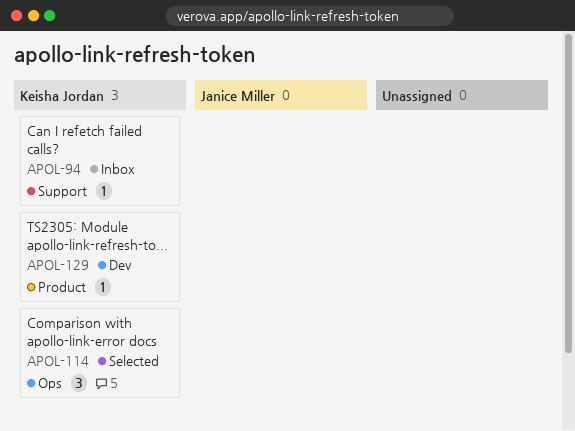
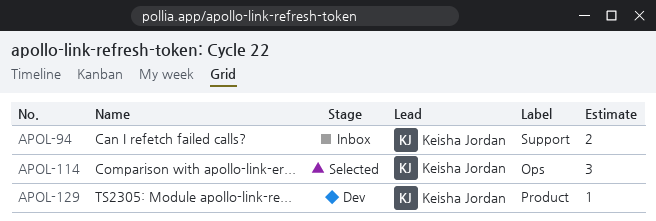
APOL-94, estimate: 1 -> 2

